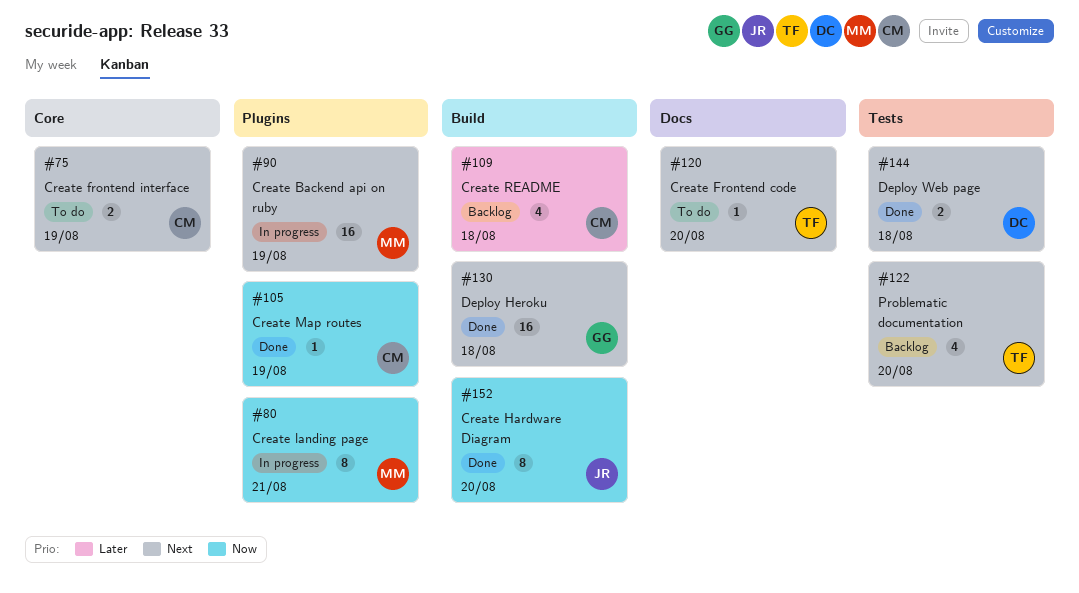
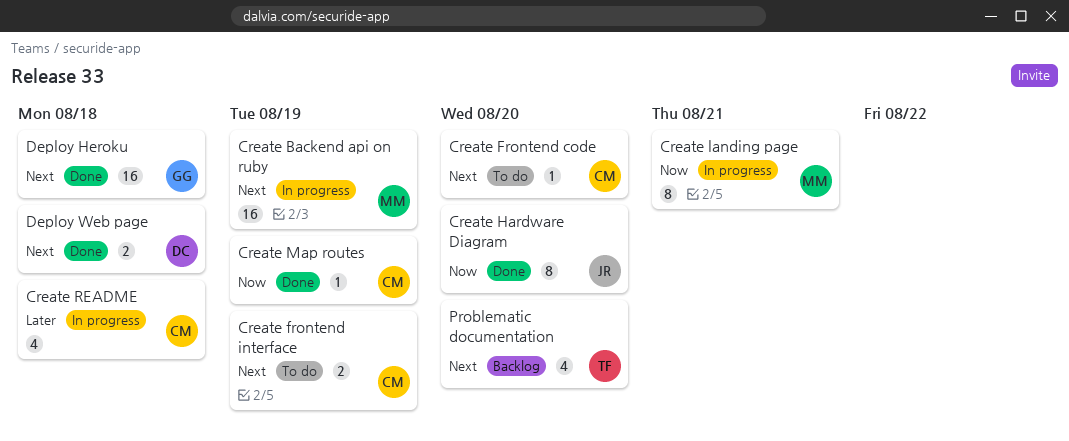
Create Frontend code, owner: TF -> CM
Create README, status: Backlog -> In progress

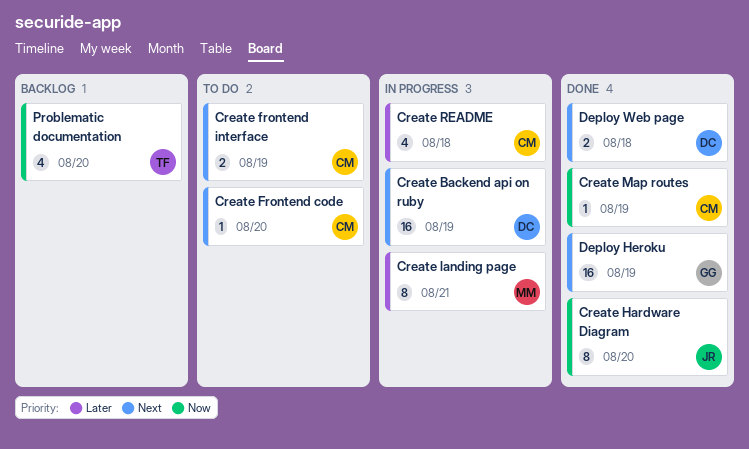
Create Backend api on ruby, owner: MM -> DC
Create landing page, priority: Now -> Later
Deploy Heroku, due: Aug 18 -> Aug 19
Problematic documentation, priority: Next -> Now

